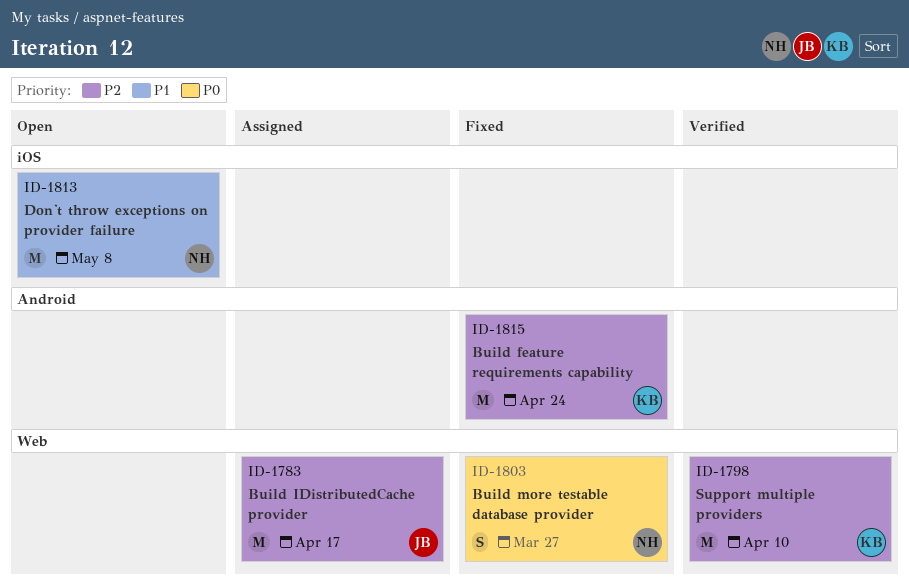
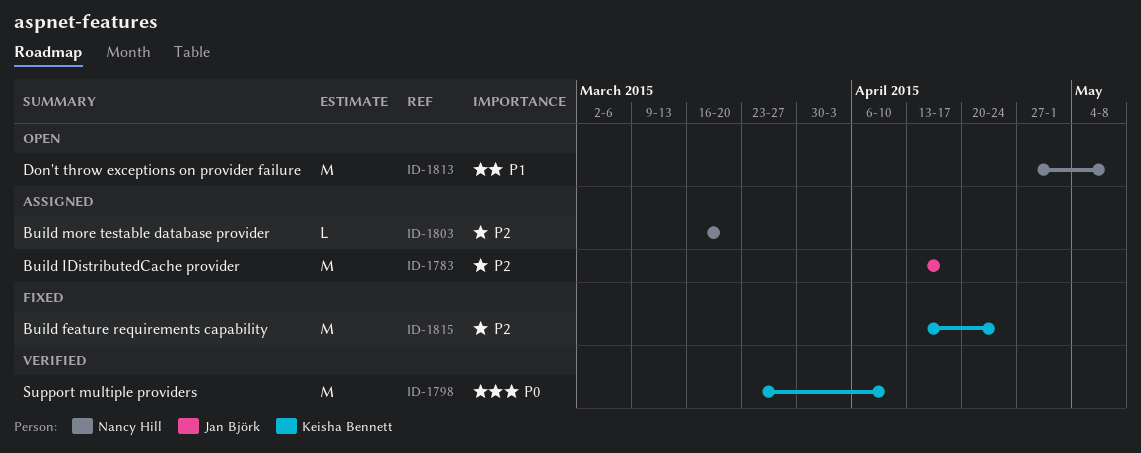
ID-1798, priority: P2 -> P0
ID-1803, status: Fixed -> Assigned
ID-1803, priority: P0 -> P2
ID-1803, estimate: S -> L
ID-1803, due: Mar 27 -> Mar 20

